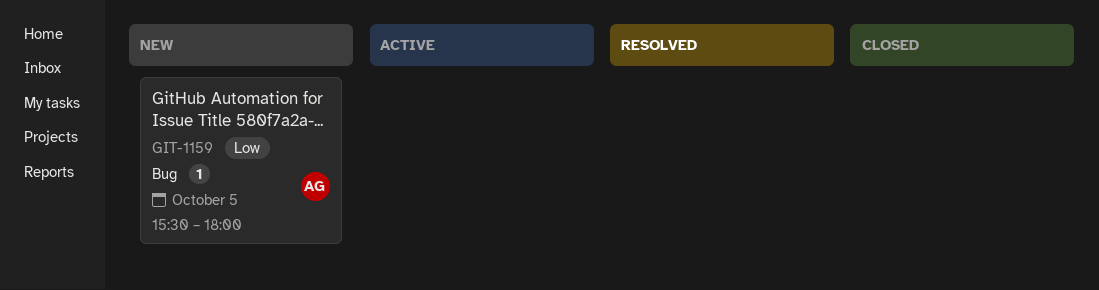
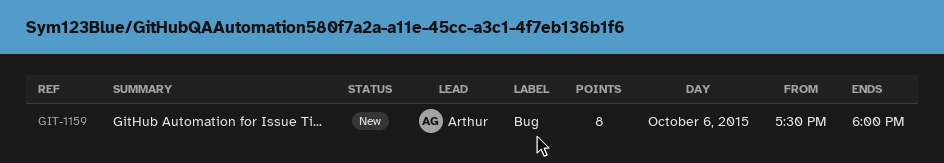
GIT-1159, estimate: 1 -> 8
GIT-1159, day: Oct 5 -> Oct 6
GIT-1159, begins: 15:30 -> 17:30

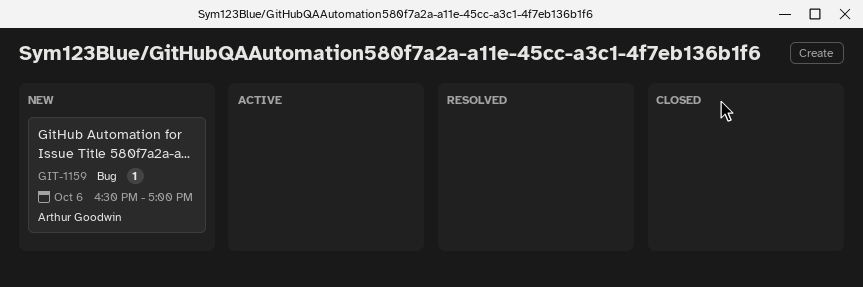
GIT-1159, estimate: 8 -> 1
GIT-1159, begins: 17:30 -> 16:30
GIT-1159, ends: 18:00 -> 17:00

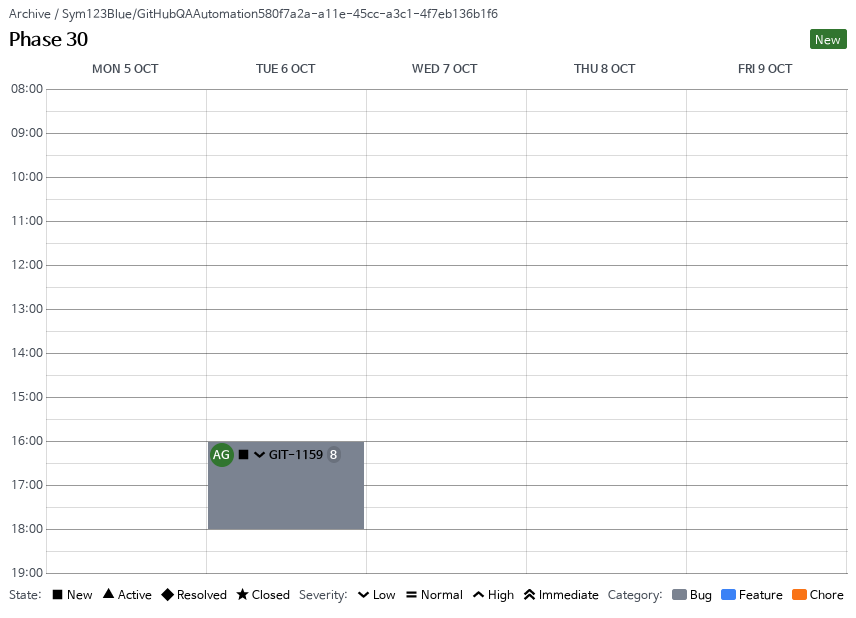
GIT-1159, estimate: 1 -> 8
GIT-1159, begins: 16:30 -> 16:00
GIT-1159, ends: 17:00 -> 18:00

